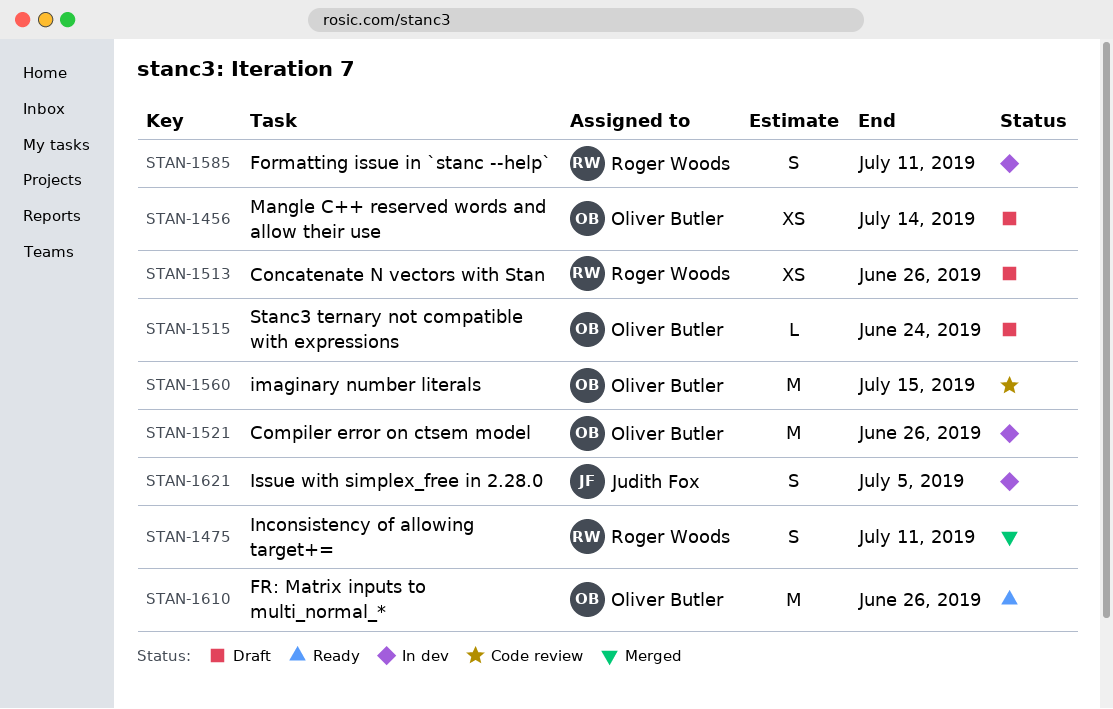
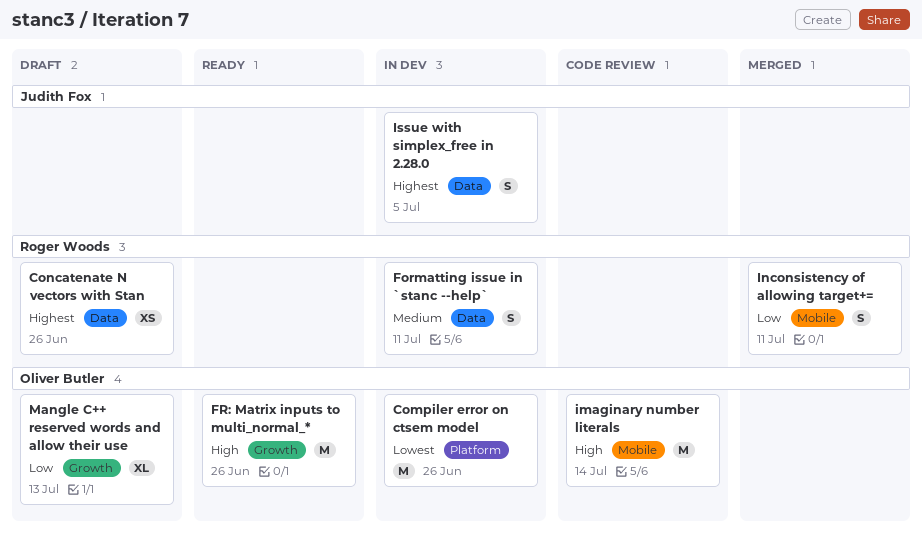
imaginary number literals, due: Jul 15 -> Jul 14
Mangle C++ reserved words and allow their use, estimate: XS -> XL
Mangle C++ reserved words and allow their use, due: Jul 14 -> Jul 13
Stanc3 ternary not compatible with expressions: present -> none

